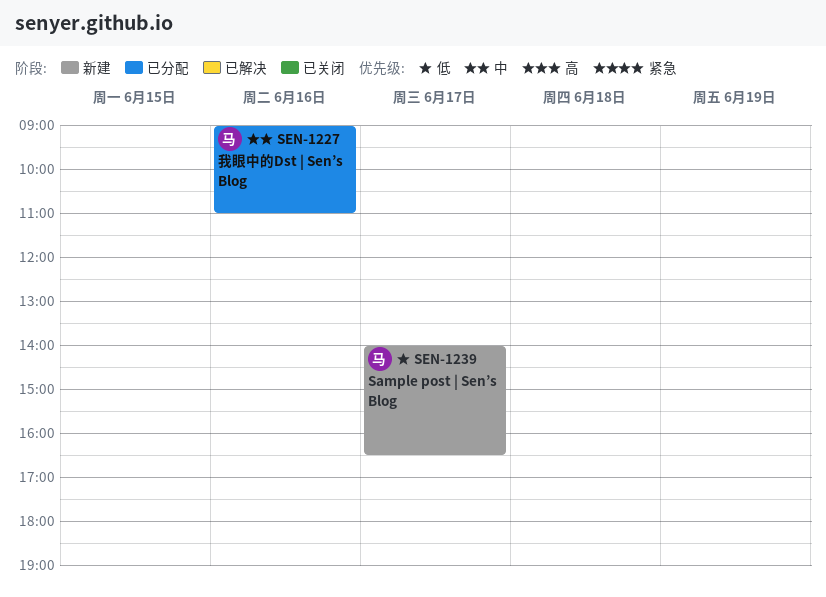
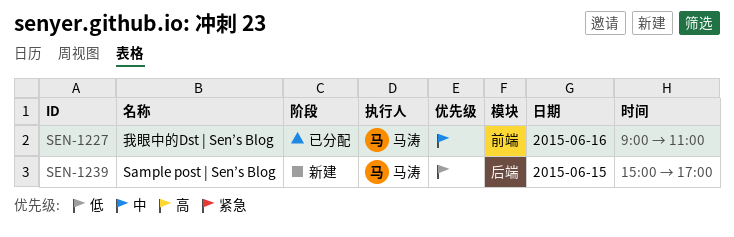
SEN-1239, day: Jun 17 -> Jun 15
SEN-1239, begins: 14:00 -> 15:00
SEN-1239, ends: 16:30 -> 17:00

